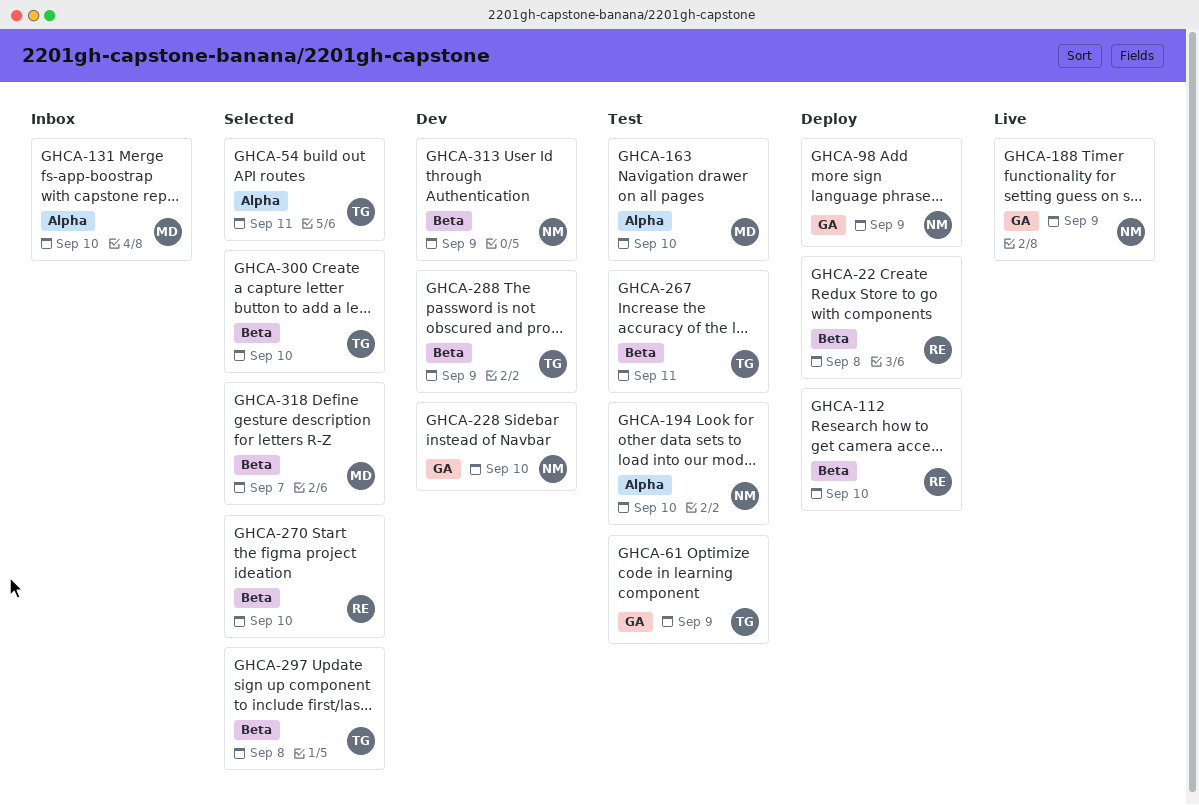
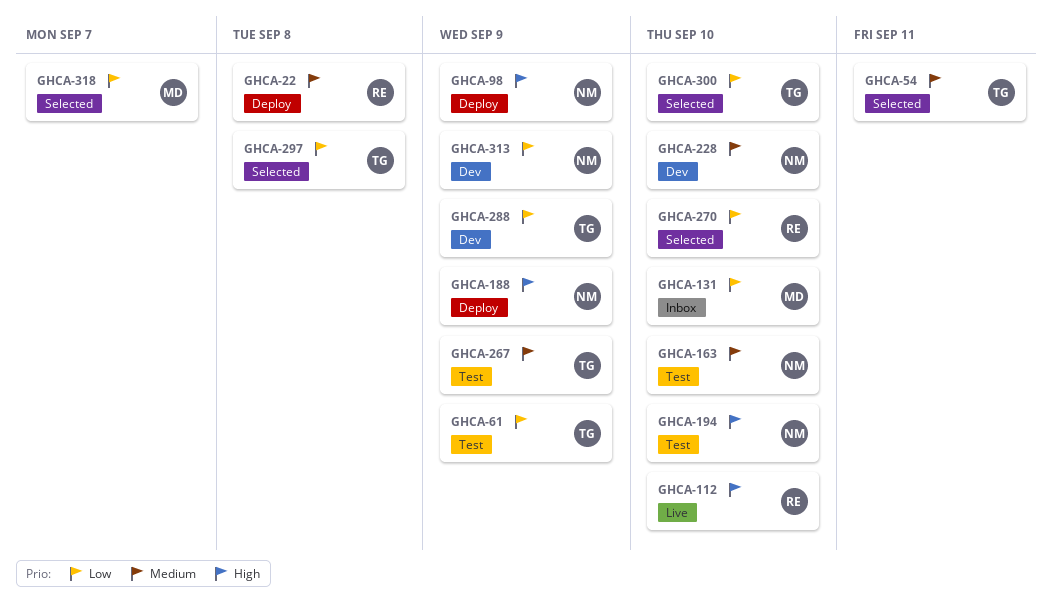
GHCA-112, status: Deploy -> Live
GHCA-163, owner: MD -> NM
GHCA-188, status: Live -> Deploy
GHCA-267, due: Sep 11 -> Sep 9

